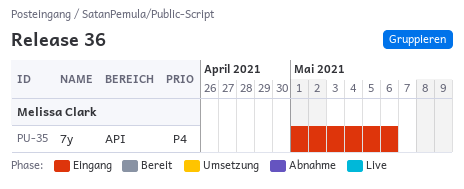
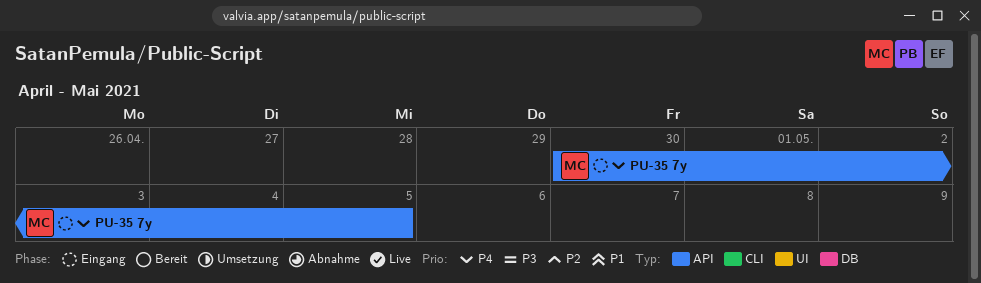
PU-35, start: May 1 -> Apr 30
PU-35, due: May 6 -> May 5

